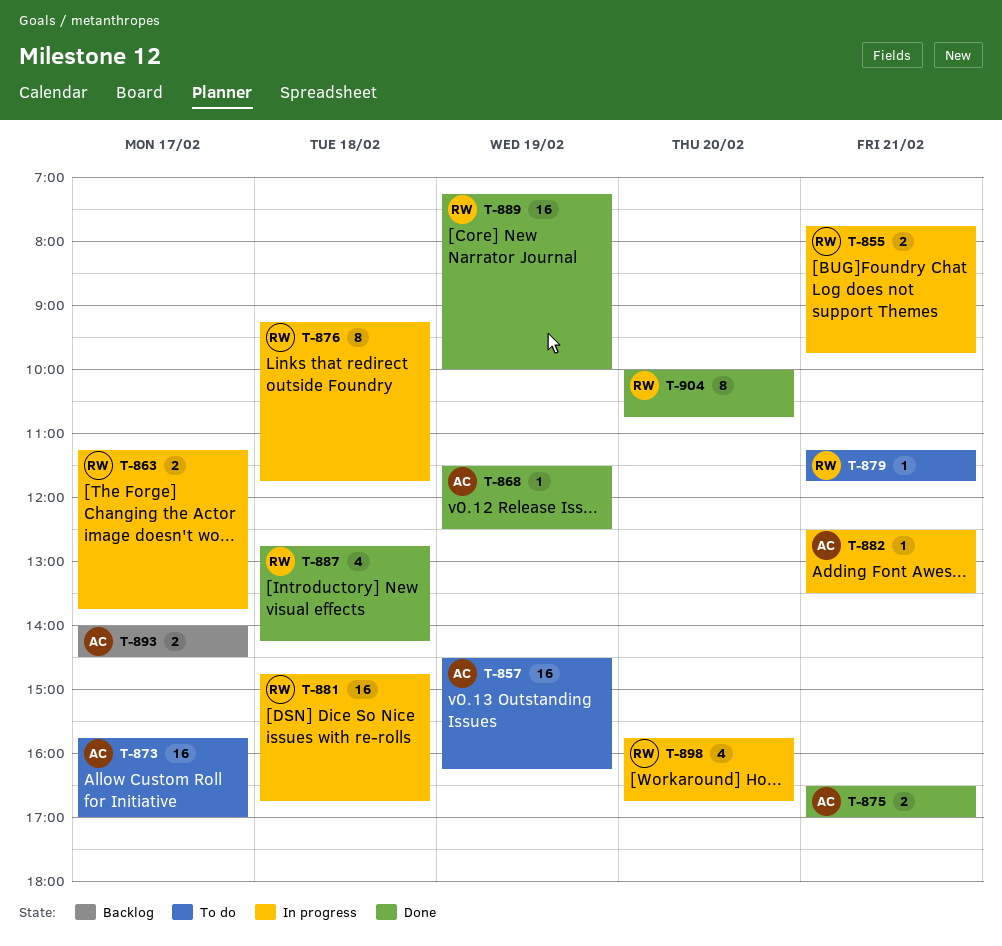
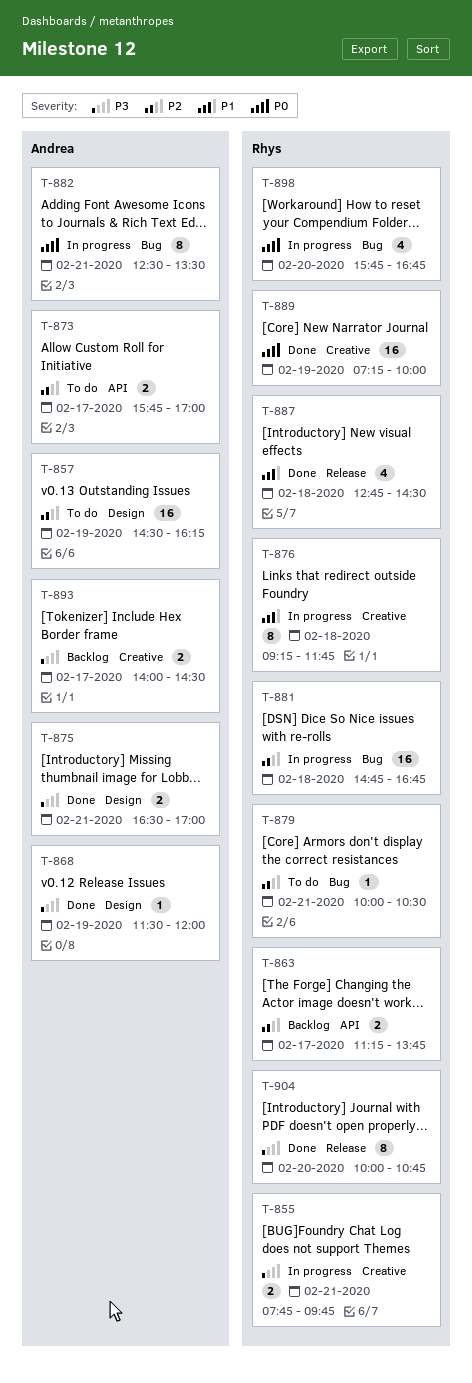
T-863, status: In progress -> Backlog
T-868, ends: 12:30 -> 12:00
T-873, estimate: 16 -> 2
T-879, begins: 11:15 -> 10:00
T-879, ends: 11:45 -> 10:30
T-882, estimate: 1 -> 8
T-887, ends: 14:15 -> 14:30

